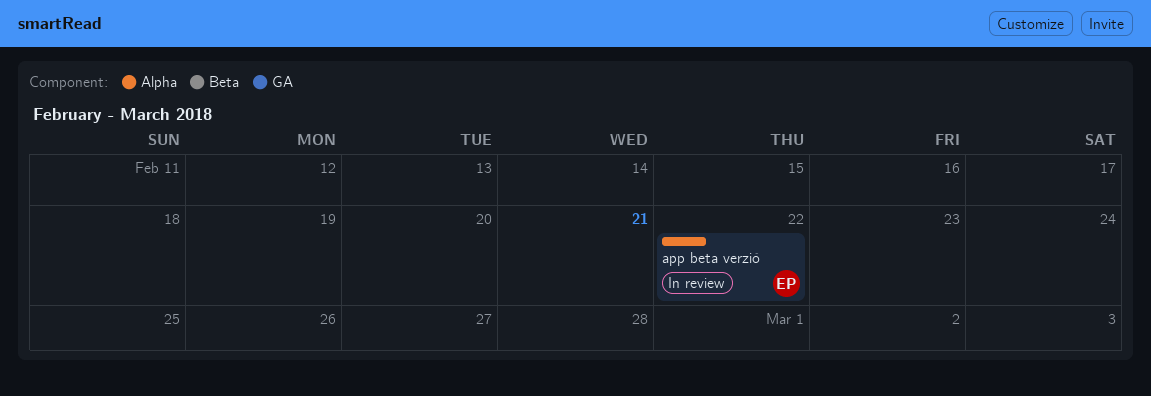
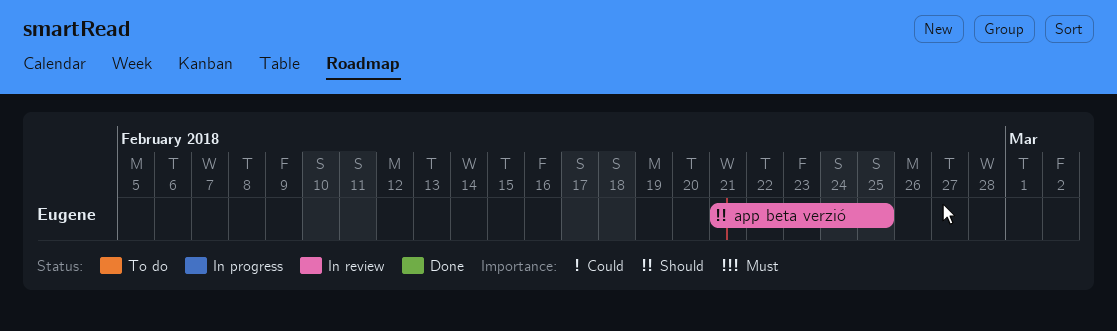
app beta verzió, due: Feb 22 -> Feb 25

